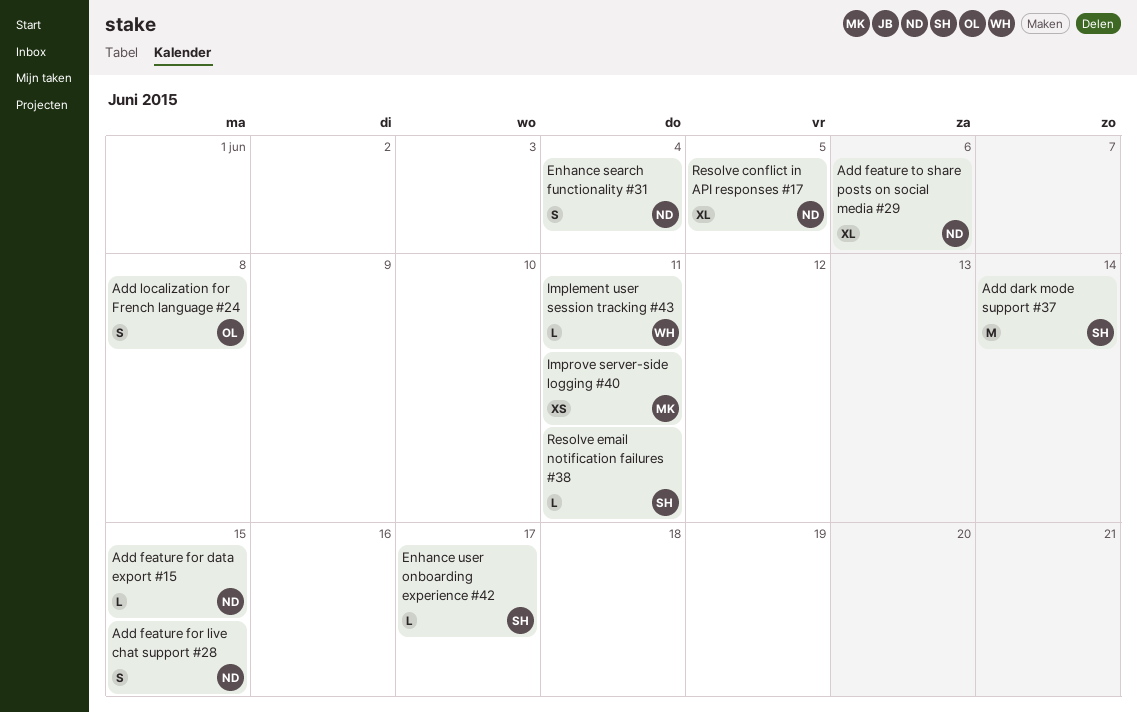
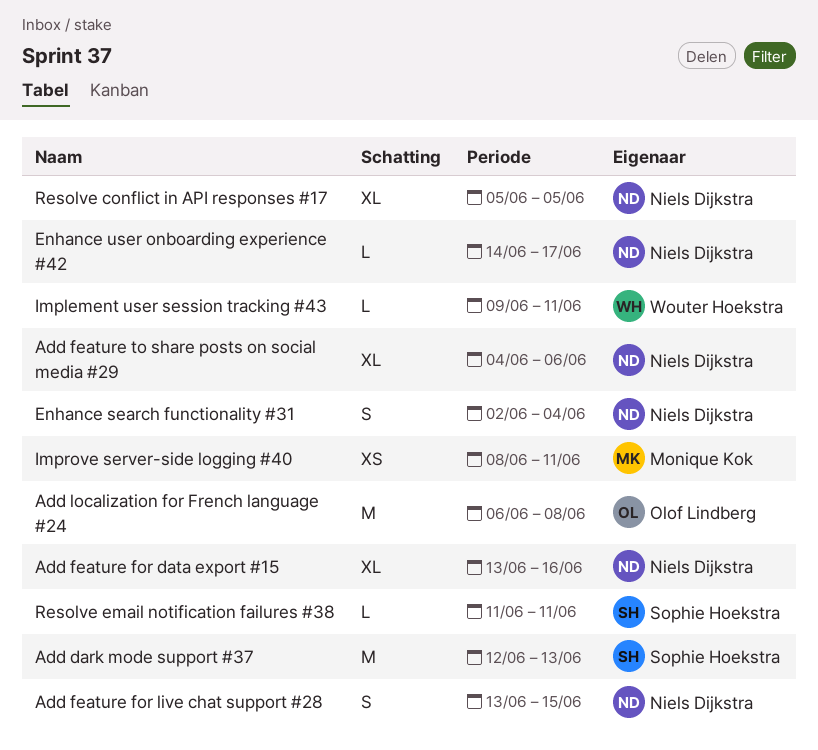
Add dark mode support #37, due: Jun 14 -> Jun 13
Add feature for data export #15, estimate: L -> XL
Add feature for data export #15, due: Jun 15 -> Jun 16
Add localization for French language #24, estimate: S -> M
Enhance user onboarding experience #42, owner: Sophie Hoekstra -> Niels Dijkstra

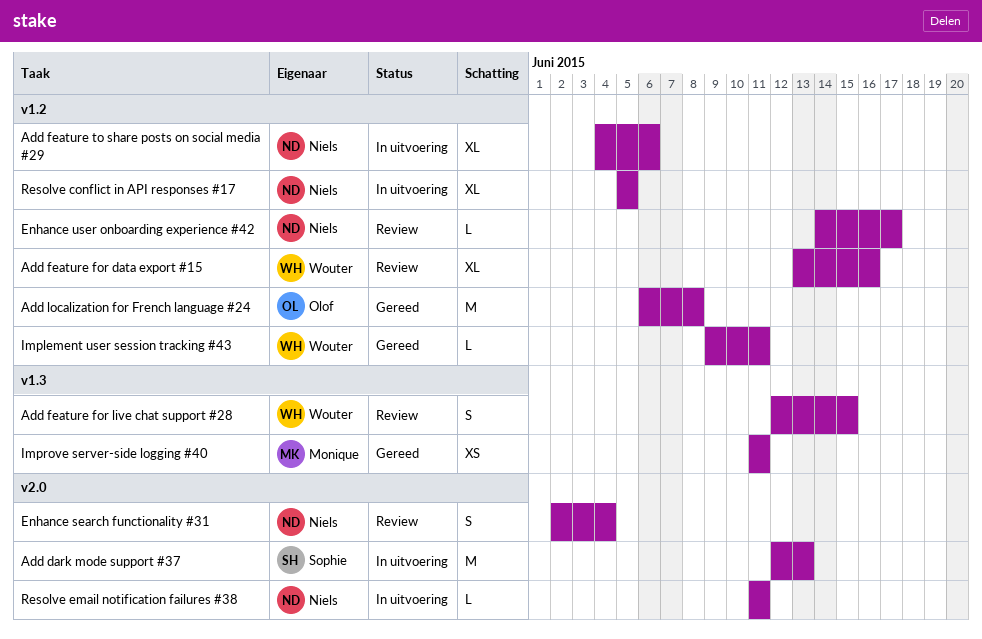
Add feature for data export #15, owner: Niels Dijkstra -> Wouter Hoekstra
Add feature for live chat support #28, owner: Niels Dijkstra -> Wouter Hoekstra
Add feature for live chat support #28, start: Jun 13 -> Jun 12
Improve server-side logging #40, start: Jun 8 -> Jun 11
Resolve email notification failures #38, owner: Sophie Hoekstra -> Niels Dijkstra

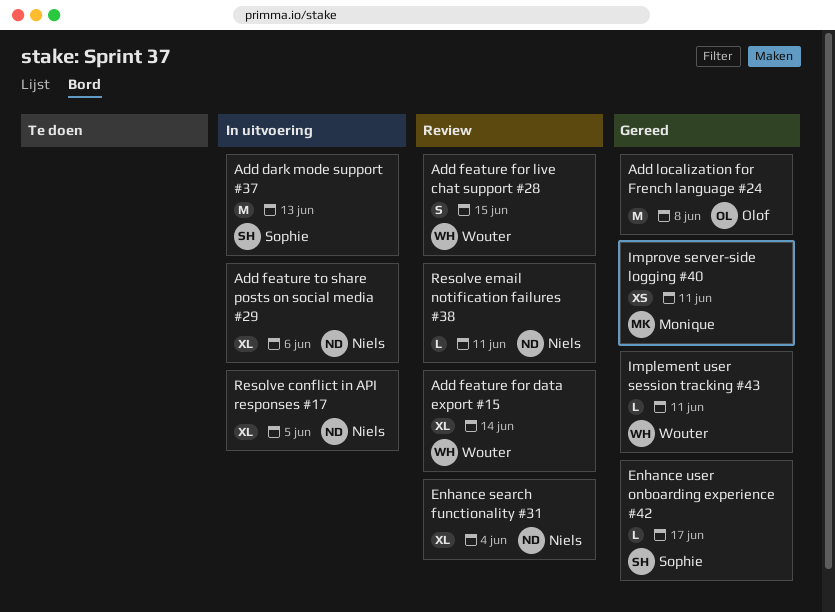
Add feature for data export #15, due: Jun 16 -> Jun 14
Enhance search functionality #31, estimate: S -> XL
Enhance user onboarding experience #42, status: Review -> Gereed
Enhance user onboarding experience #42, owner: Niels -> Sophie
Resolve email notification failures #38, status: In uitvoering -> Review

